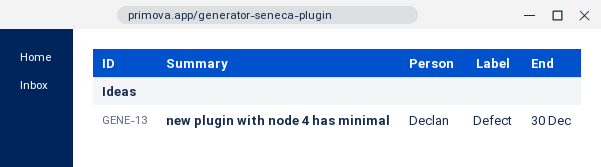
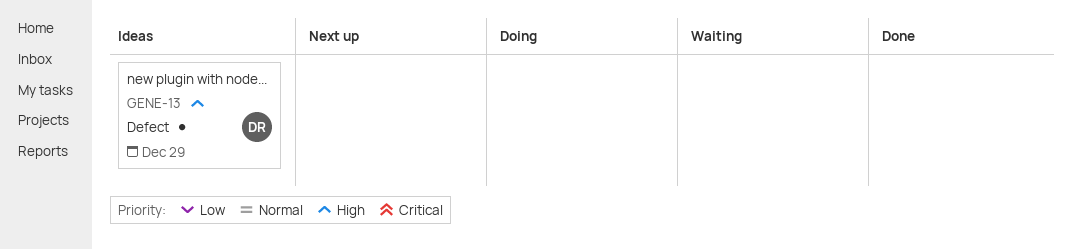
GENE-13, due: Dec 30 -> Dec 29

